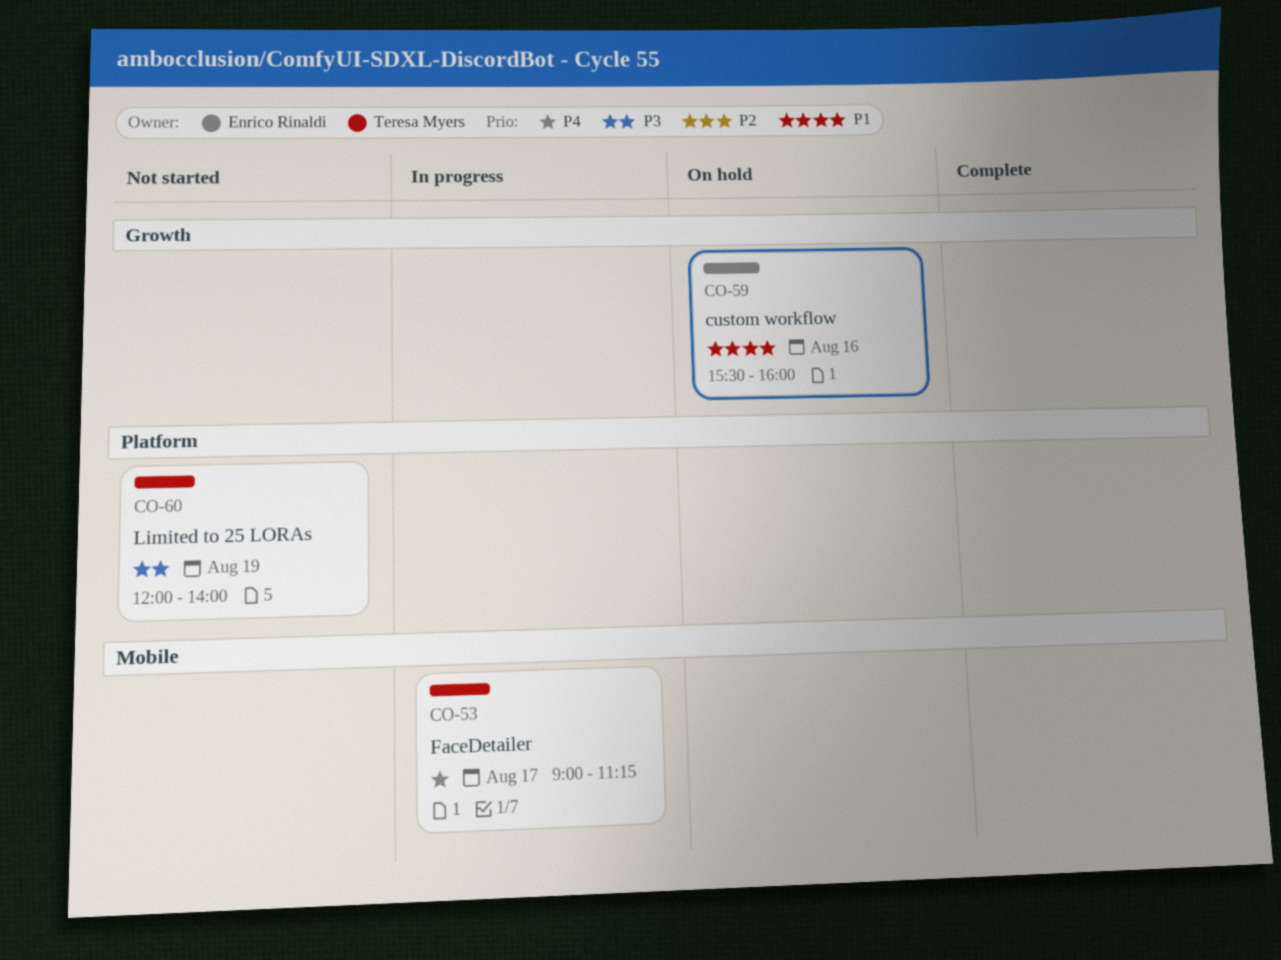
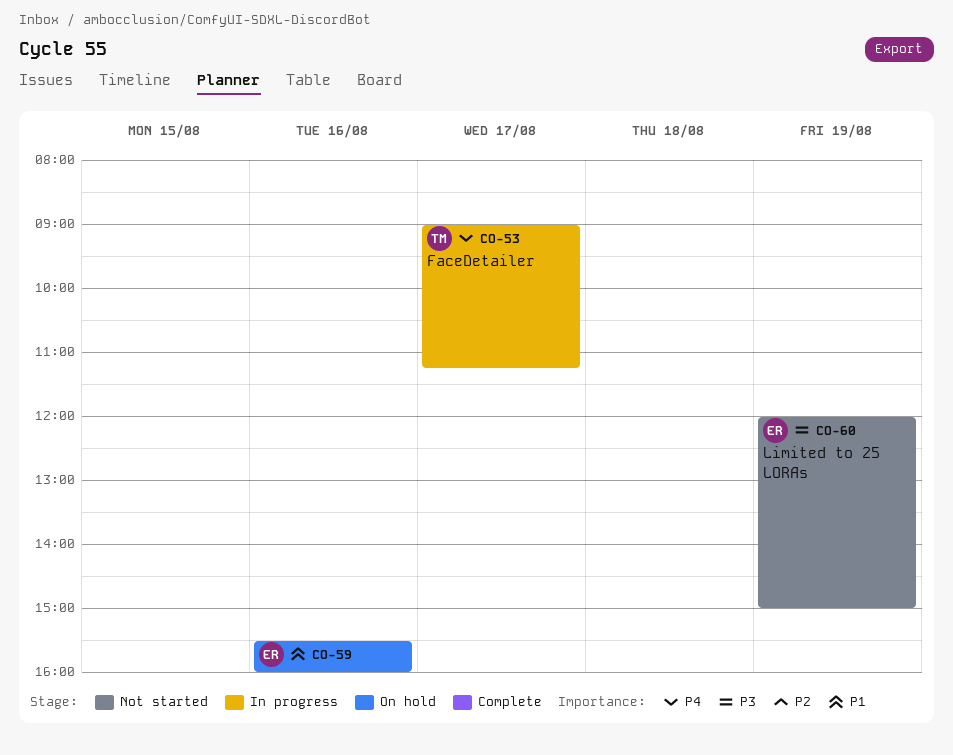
CO-60, owner: Teresa Myers -> Enrico Rinaldi
CO-60, ends: 14:00 -> 15:00

